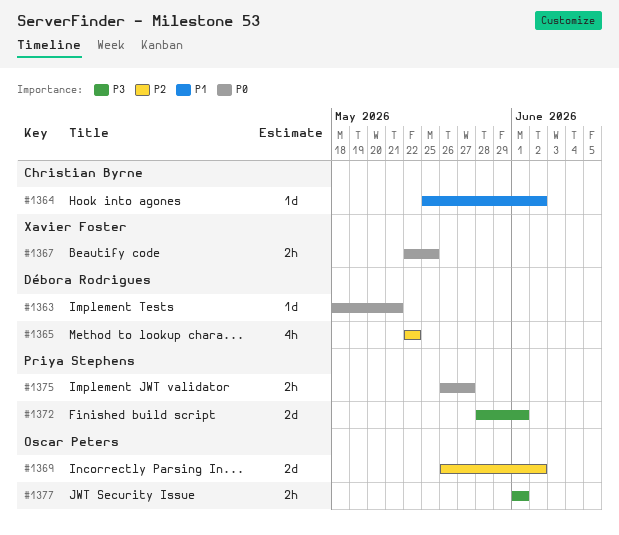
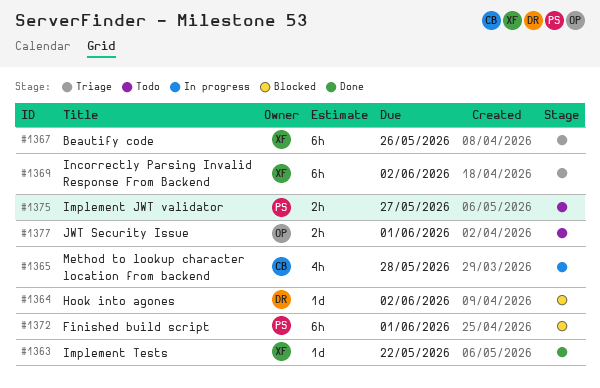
#1363, owner: Débora Rodrigues -> Xavier Foster
#1363, due: May 21 -> May 22
#1364, owner: Christian Byrne -> Débora Rodrigues
#1365, owner: Débora Rodrigues -> Christian Byrne
#1365, due: May 22 -> May 28
#1367, estimate: 2h -> 6h
#1367, due: May 25 -> May 26
#1369, owner: Oscar Peters -> Xavier Foster
#1369, estimate: 2d -> 6h
#1372, estimate: 2d -> 6h

